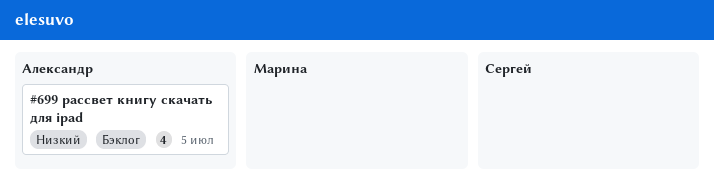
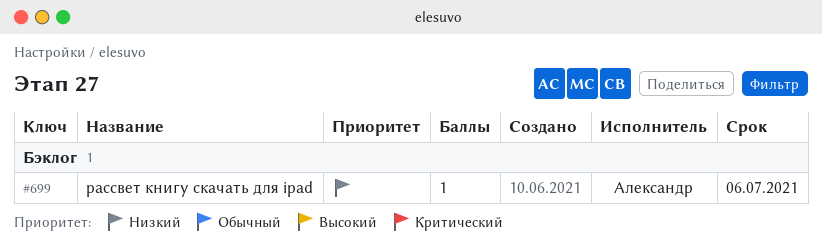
#699, estimate: 4 -> 1
#699, due: Jul 5 -> Jul 6

